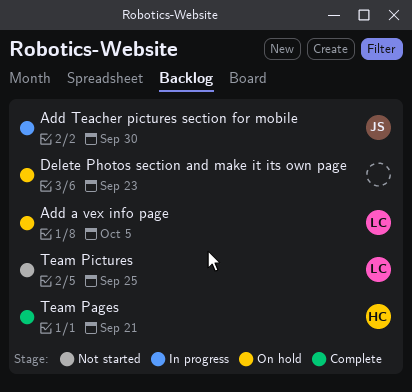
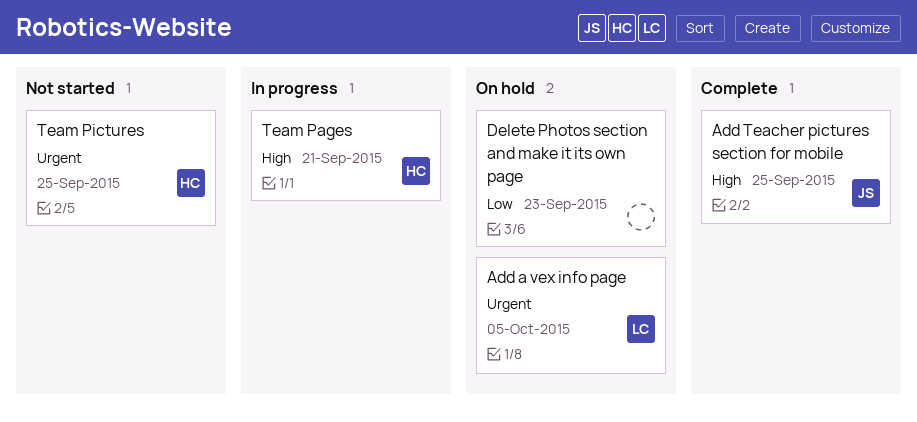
Add Teacher pictures section for mobile, status: In progress -> Complete
Add Teacher pictures section for mobile, due: Sep 30 -> Sep 25
Team Pages, status: Complete -> In progress
Team Pictures, owner: LC -> HC

